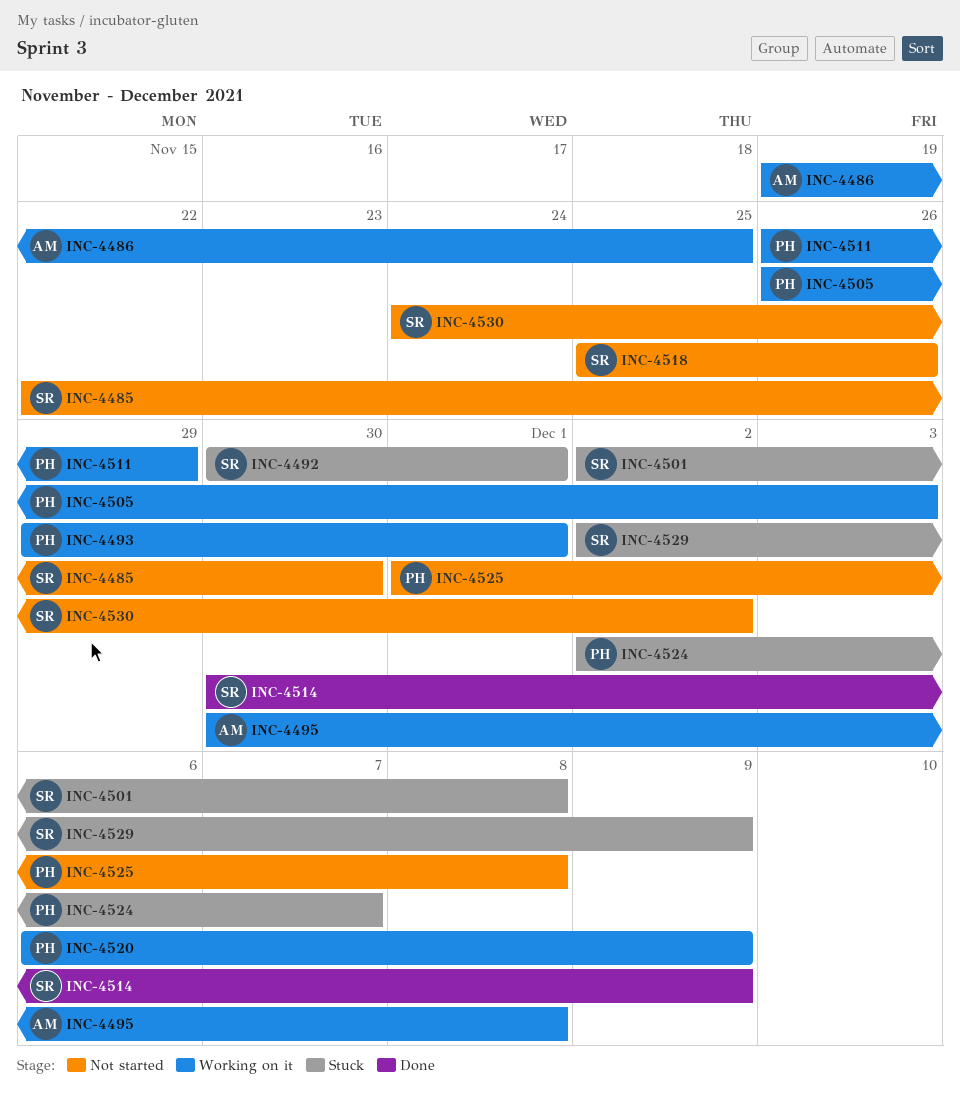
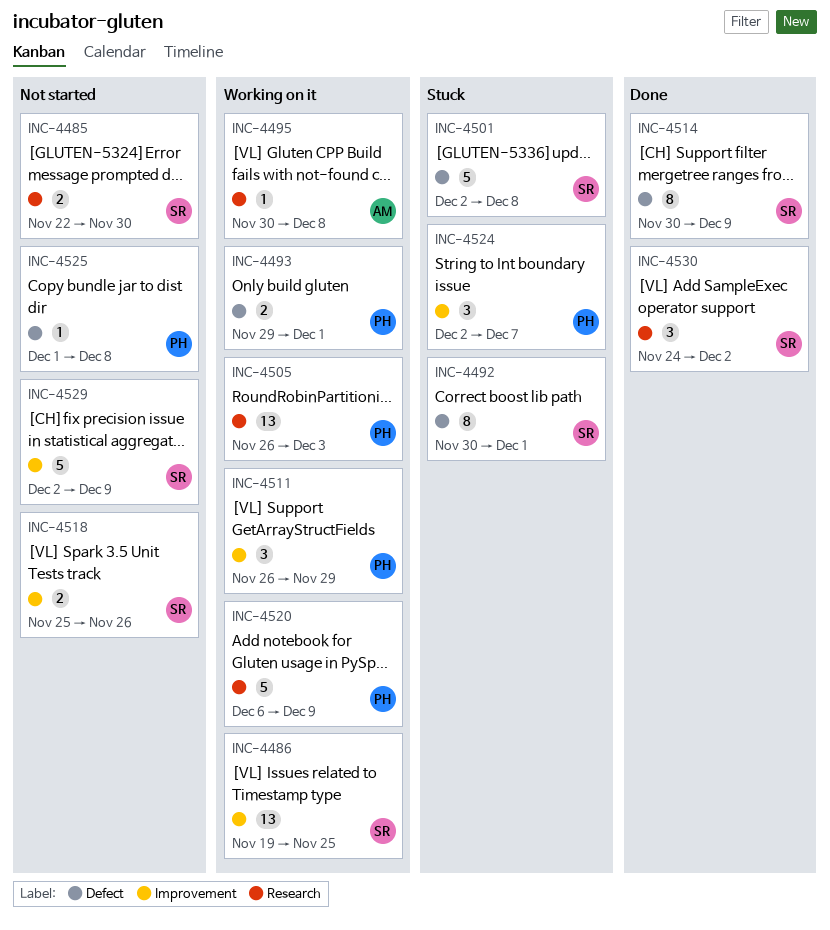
INC-4486, owner: AM -> SR
INC-4529, status: Stuck -> Not started
INC-4530, status: Not started -> Done

